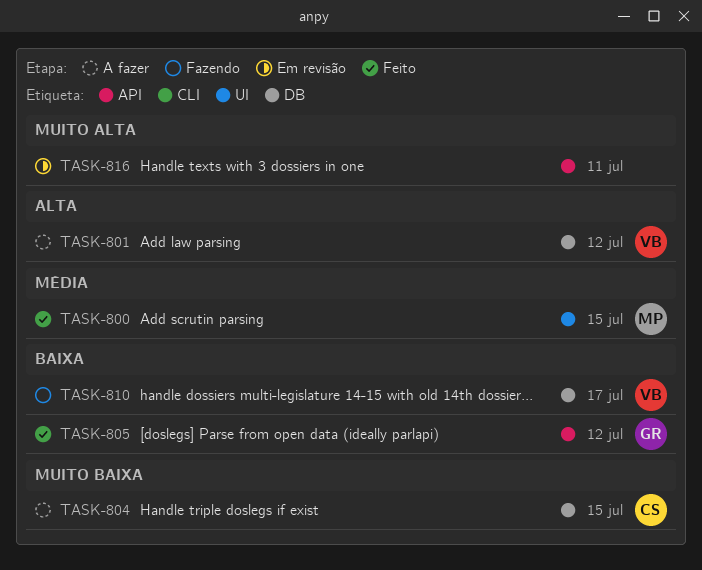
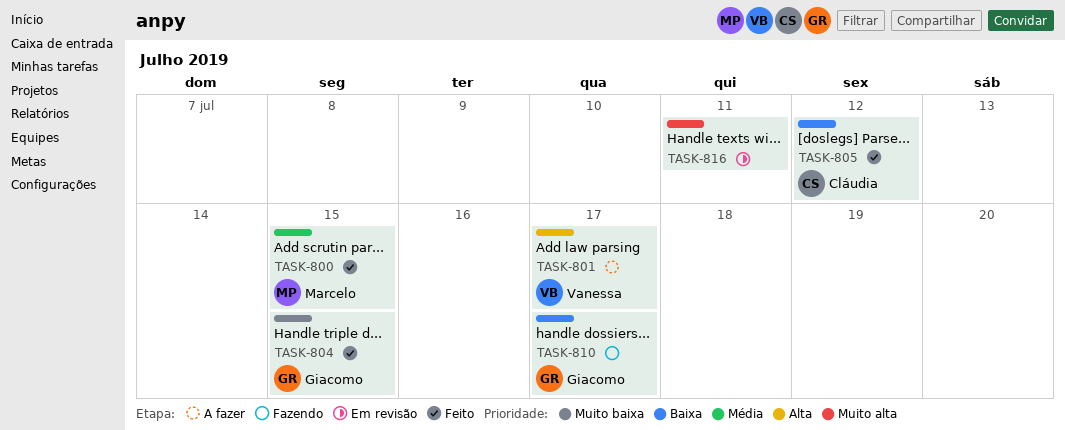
TASK-801, due: Jul 12 -> Jul 17
TASK-804, status: A fazer -> Feito
TASK-804, owner: Cláudia -> Giacomo
TASK-805, owner: Giacomo -> Cláudia
TASK-810, owner: Vanessa -> Giacomo

